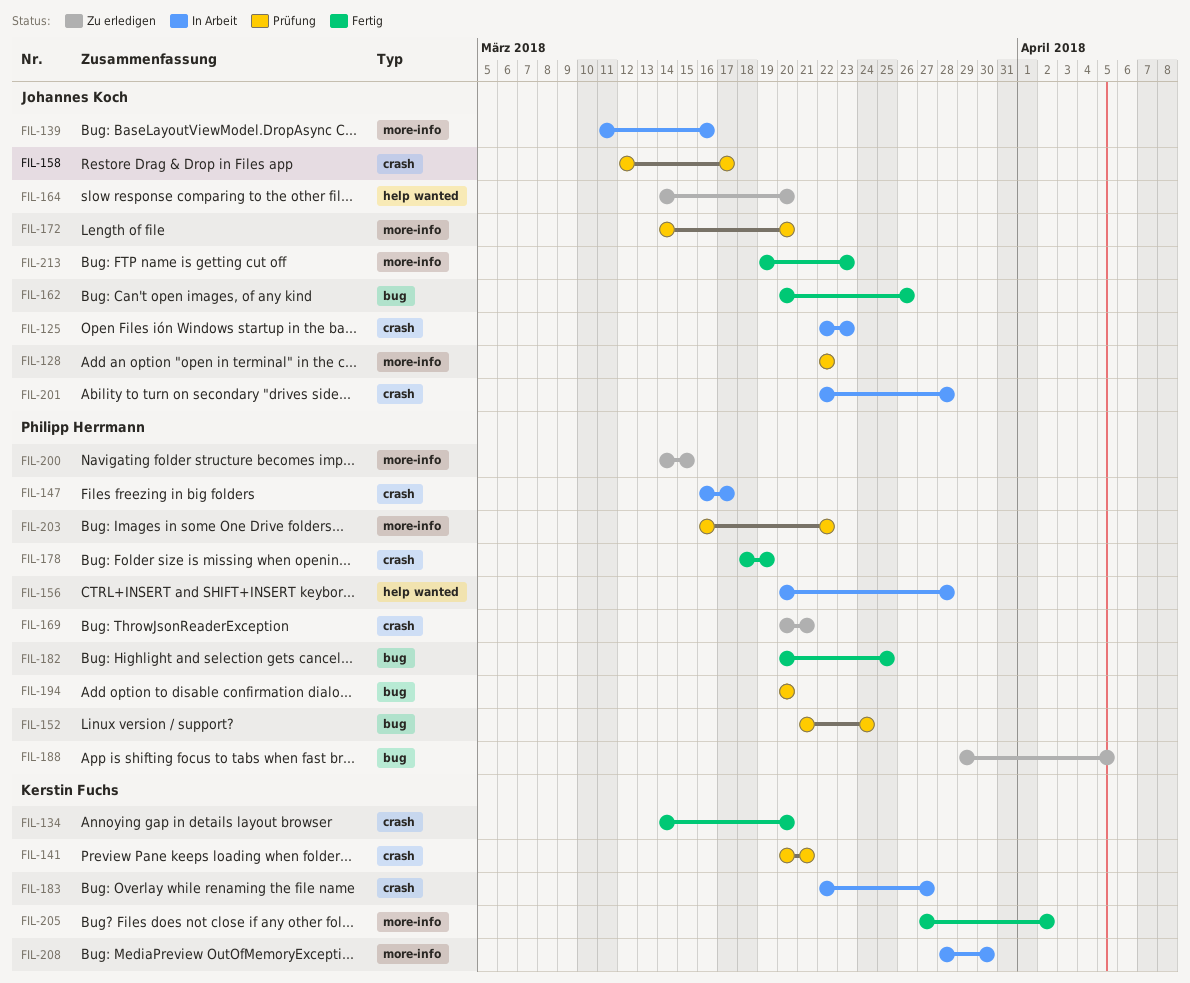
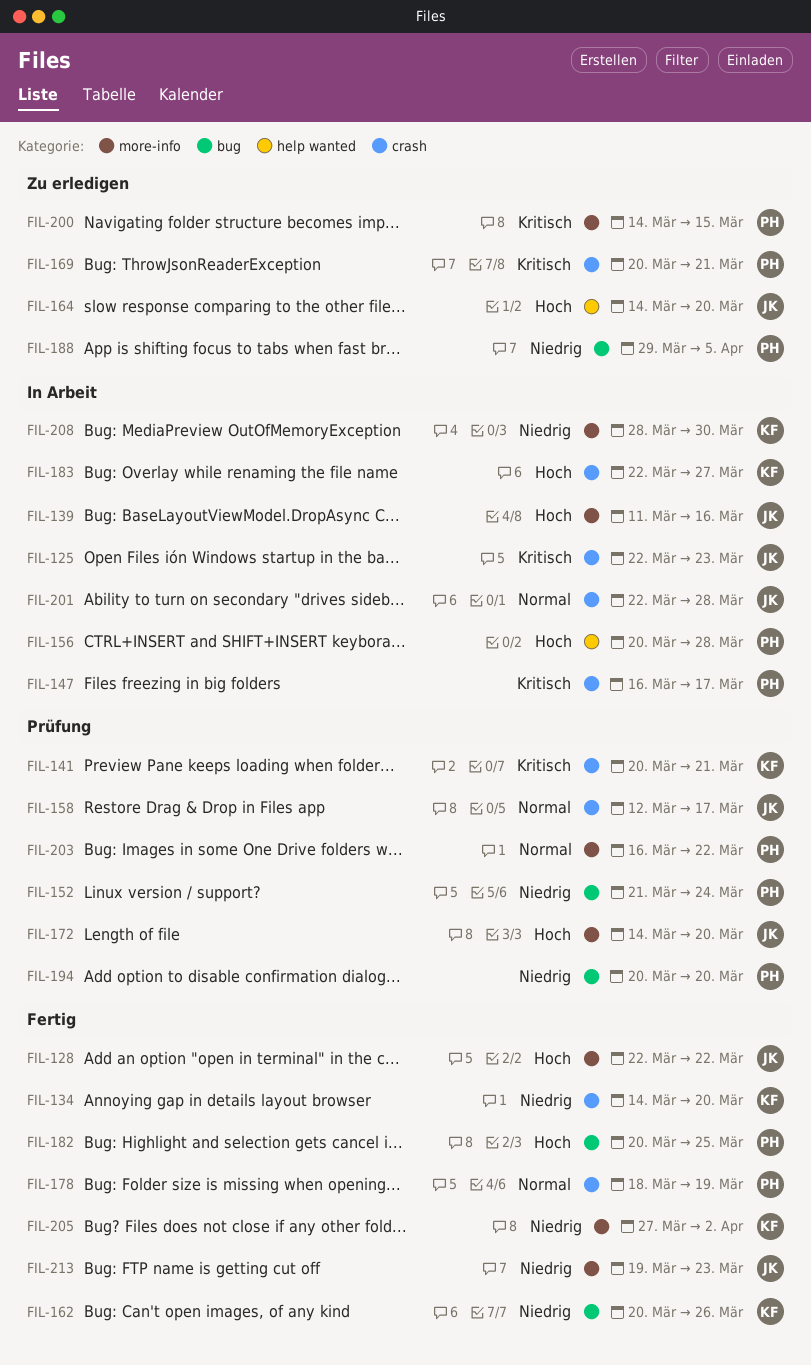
FIL-128, status: Prüfung -> Fertig
FIL-162, owner: Johannes Koch -> Kerstin Fuchs

